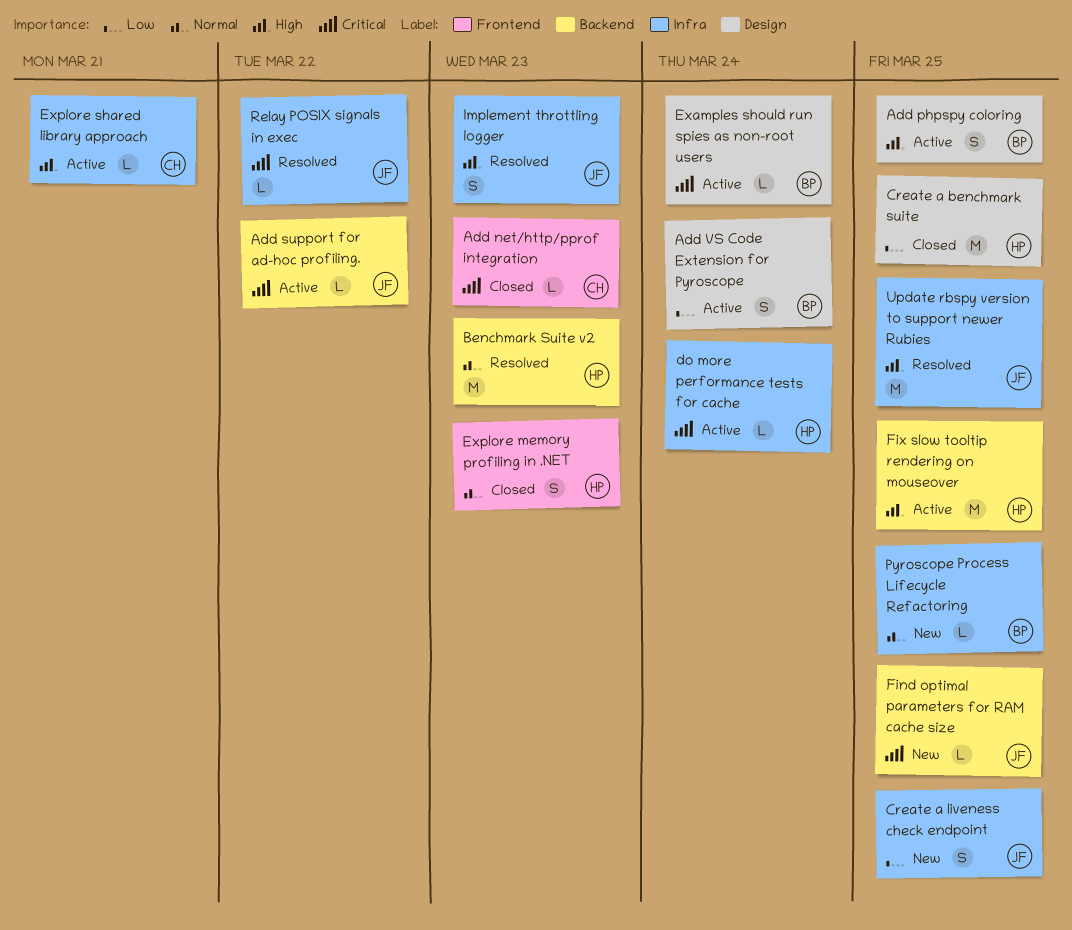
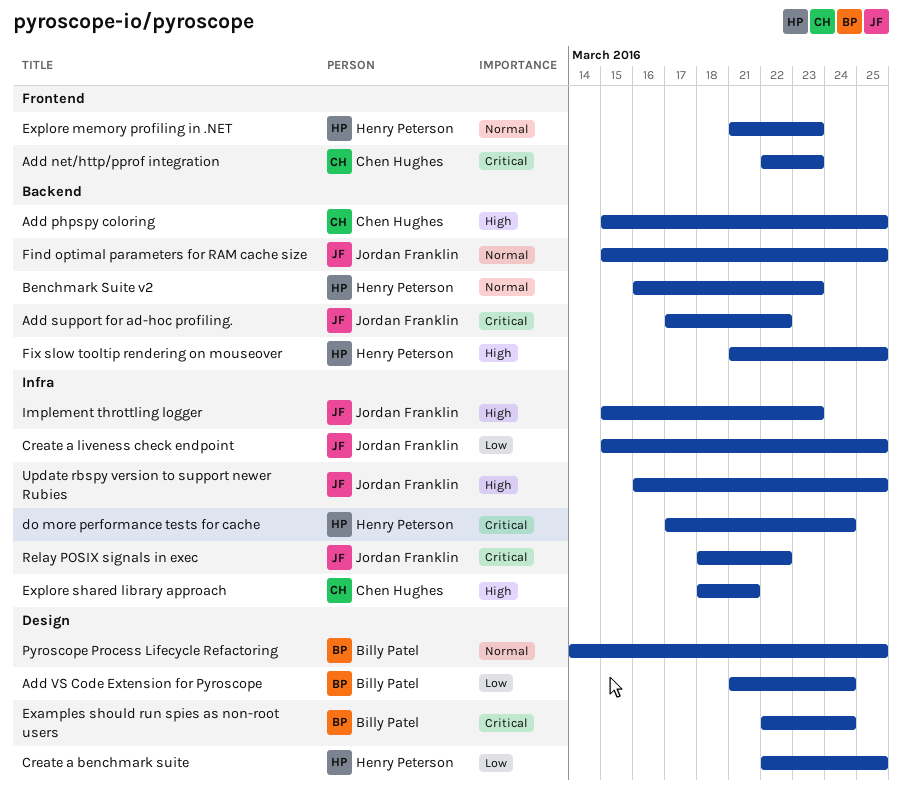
Add phpspy coloring, owner: Billy Patel -> Chen Hughes
Add phpspy coloring, label: Design -> Backend
Find optimal parameters for RAM cache size, priority: Critical -> Normal
Pyroscope Process Lifecycle Refactoring, label: Infra -> Design

